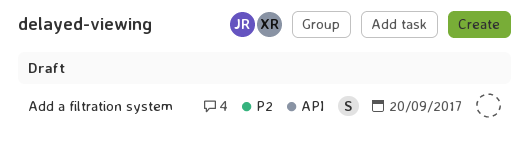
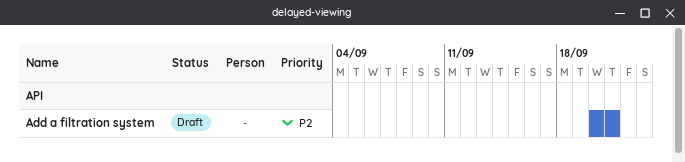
Add a filtration system, due: Sep 20 -> Sep 21

